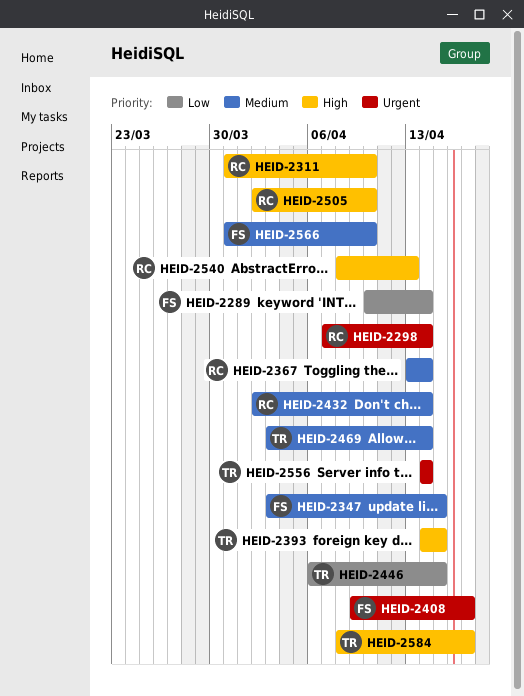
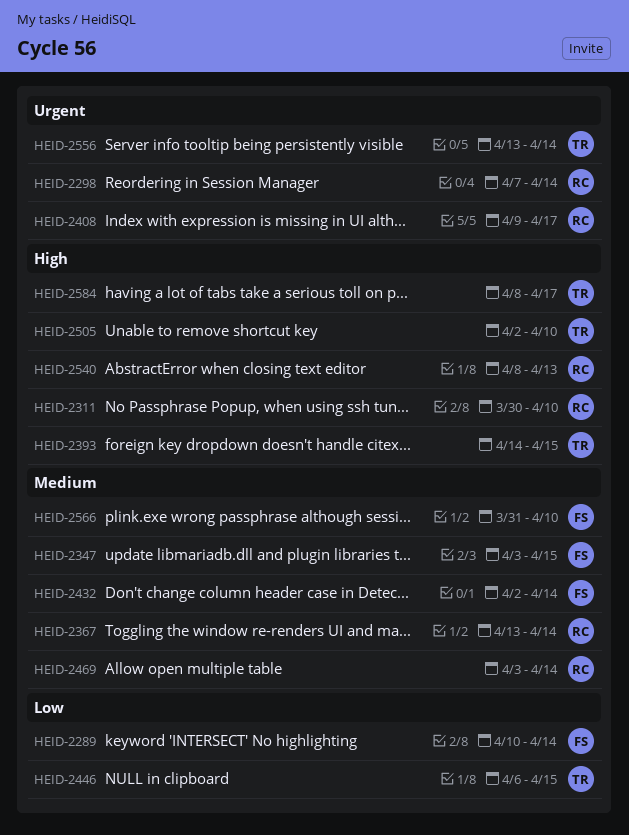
HEID-2311, start: Mar 31 -> Mar 30
HEID-2408, owner: FS -> RC
HEID-2432, owner: RC -> FS
HEID-2469, owner: TR -> RC
HEID-2505, owner: RC -> TR
HEID-2556, start: Apr 14 -> Apr 13

